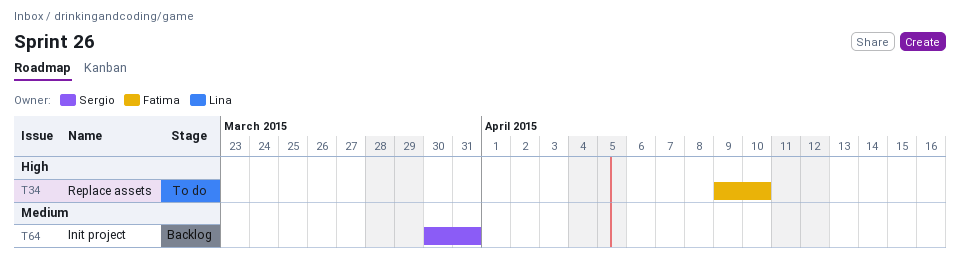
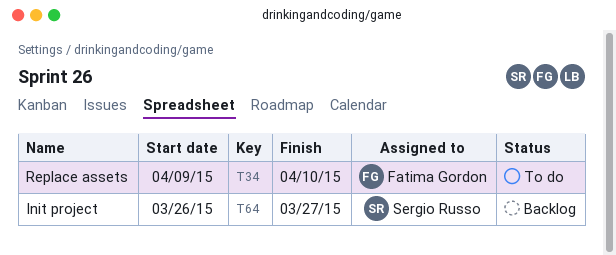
T64, start: Mar 30 -> Mar 26
T64, due: Mar 31 -> Mar 27

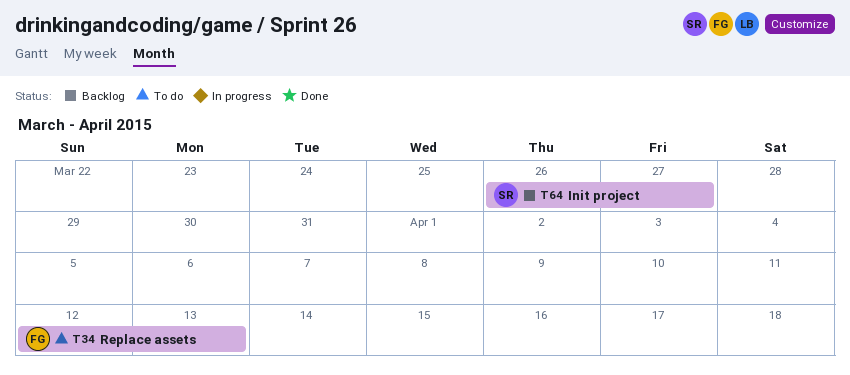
T34, start: Apr 9 -> Apr 12
T34, due: Apr 10 -> Apr 13

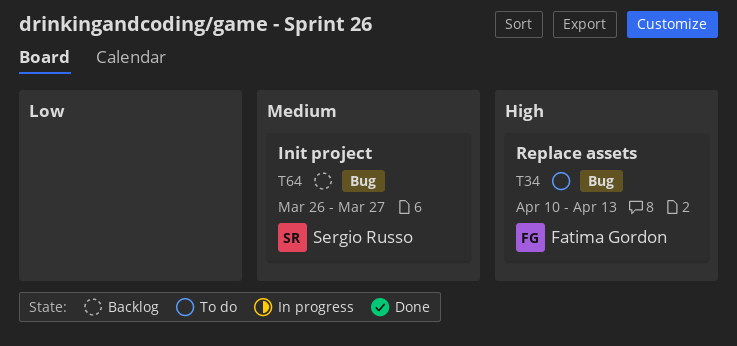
T34, start: Apr 12 -> Apr 10

